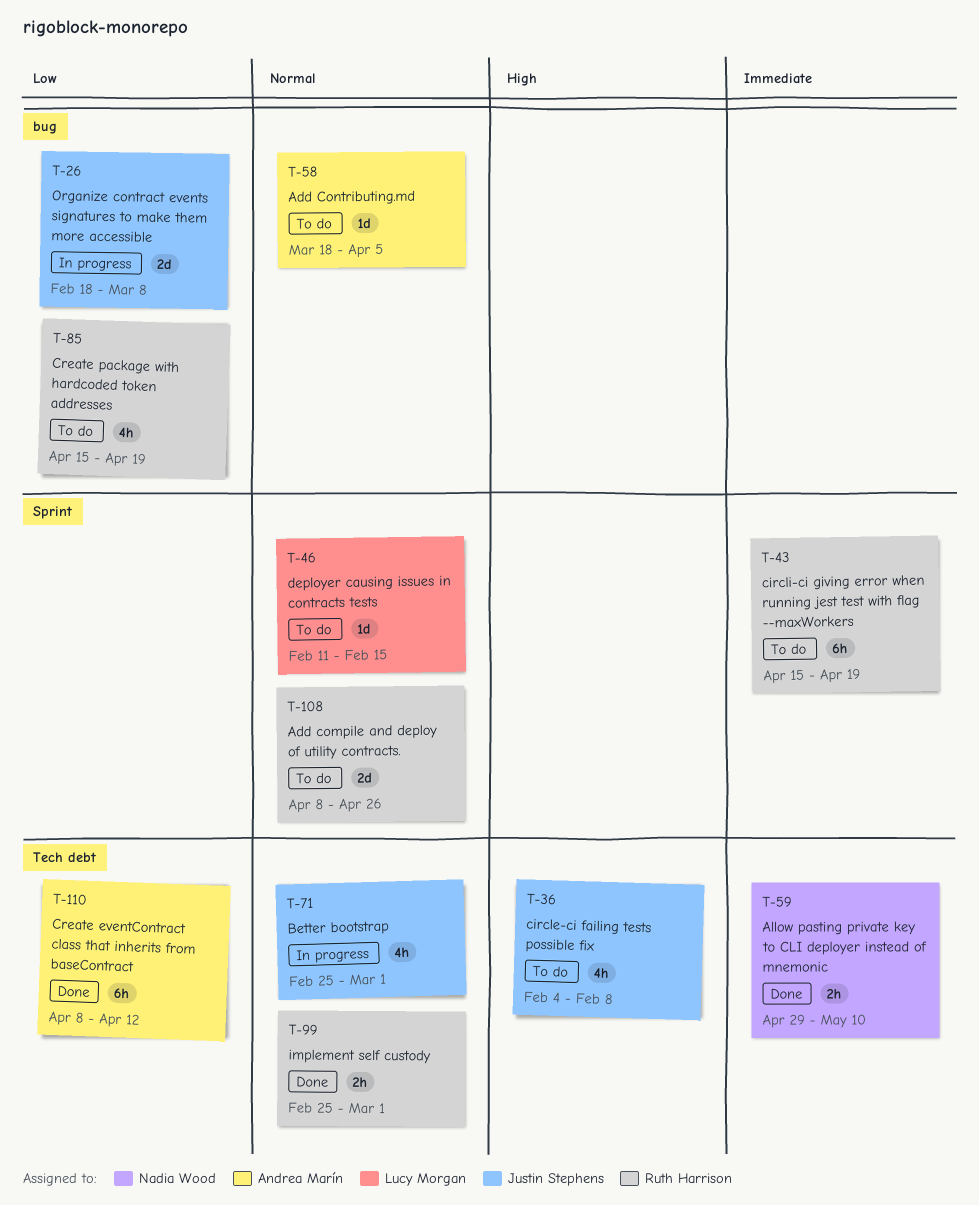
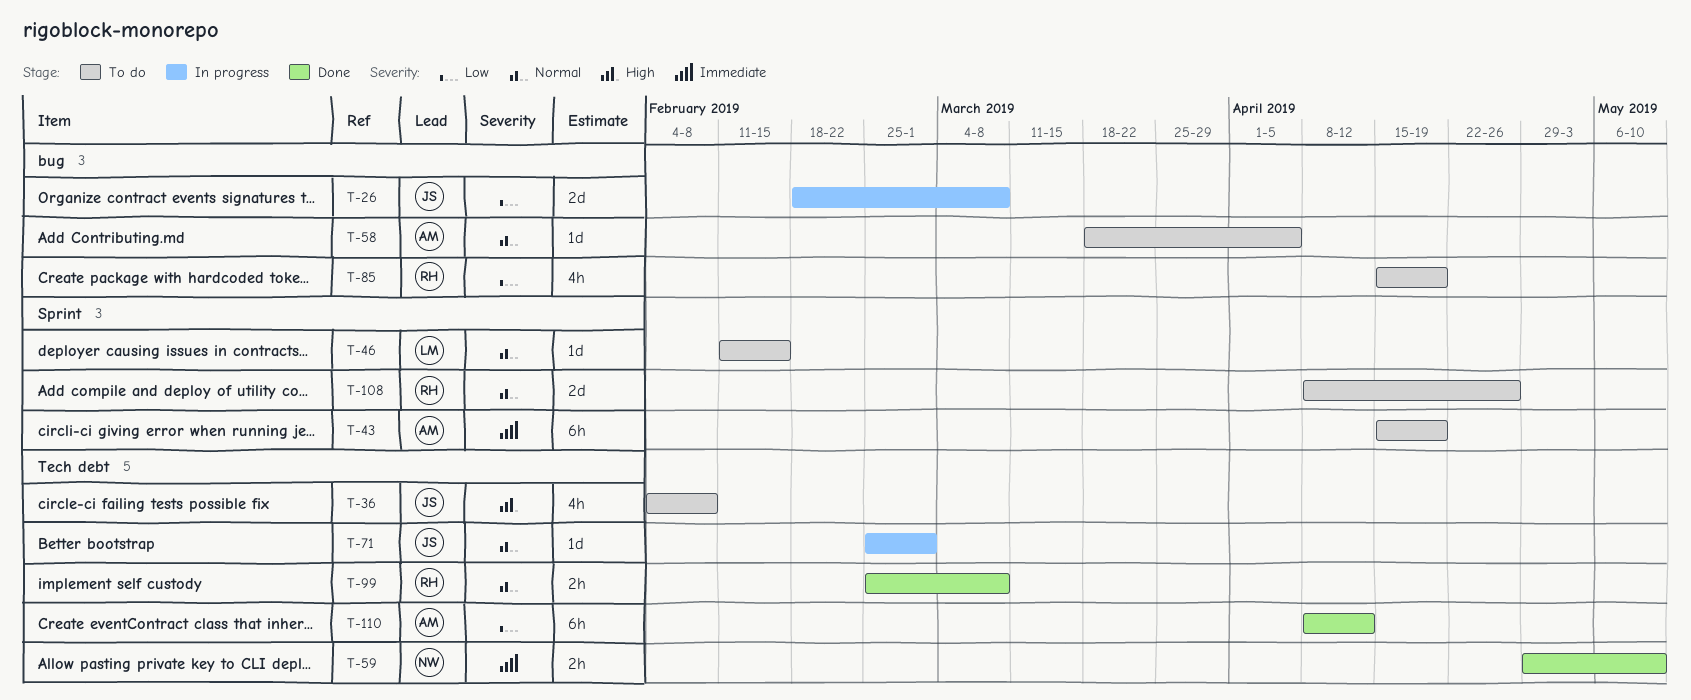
T-43, owner: Ruth Harrison -> Andrea Marín
T-71, estimate: 4h -> 1d
T-99, due: Mar 1 -> Mar 8

